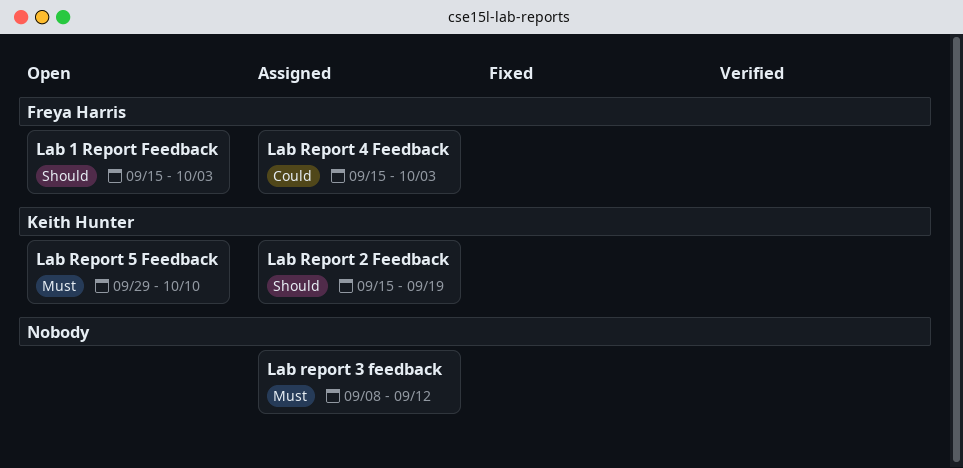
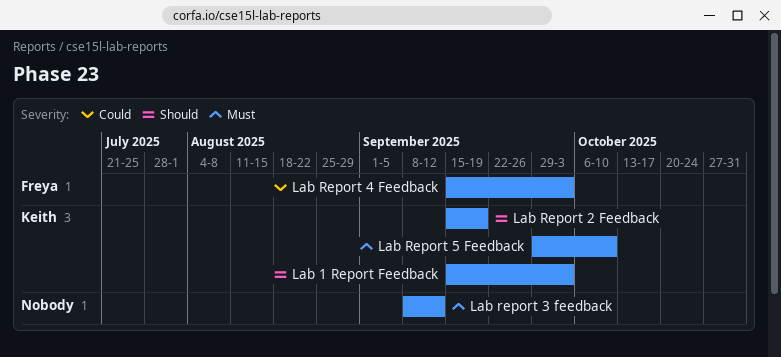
Lab 1 Report Feedback, owner: Freya Harris -> Keith Hunter

